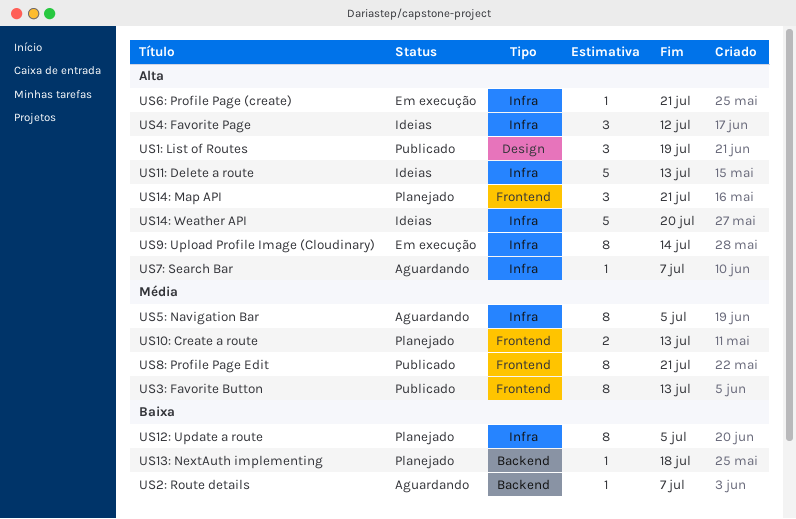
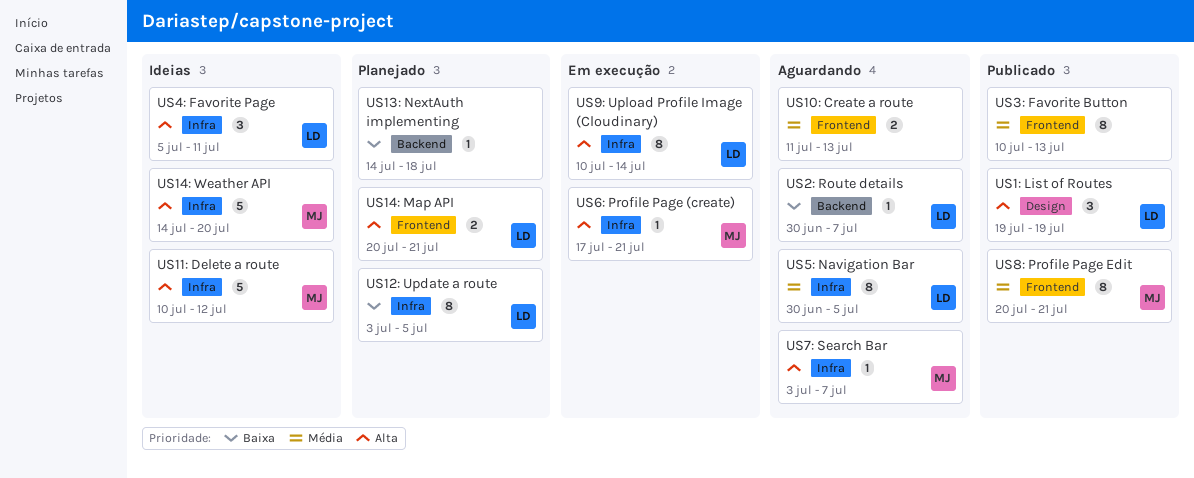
US10: Create a route, status: Planejado -> Aguardando
US11: Delete a route, due: Jul 13 -> Jul 12
US14: Map API, estimate: 3 -> 2
US4: Favorite Page, due: Jul 12 -> Jul 11

